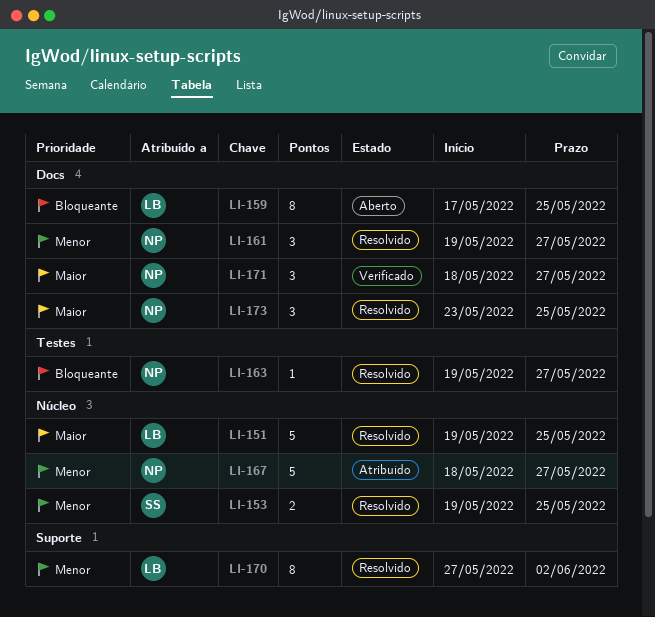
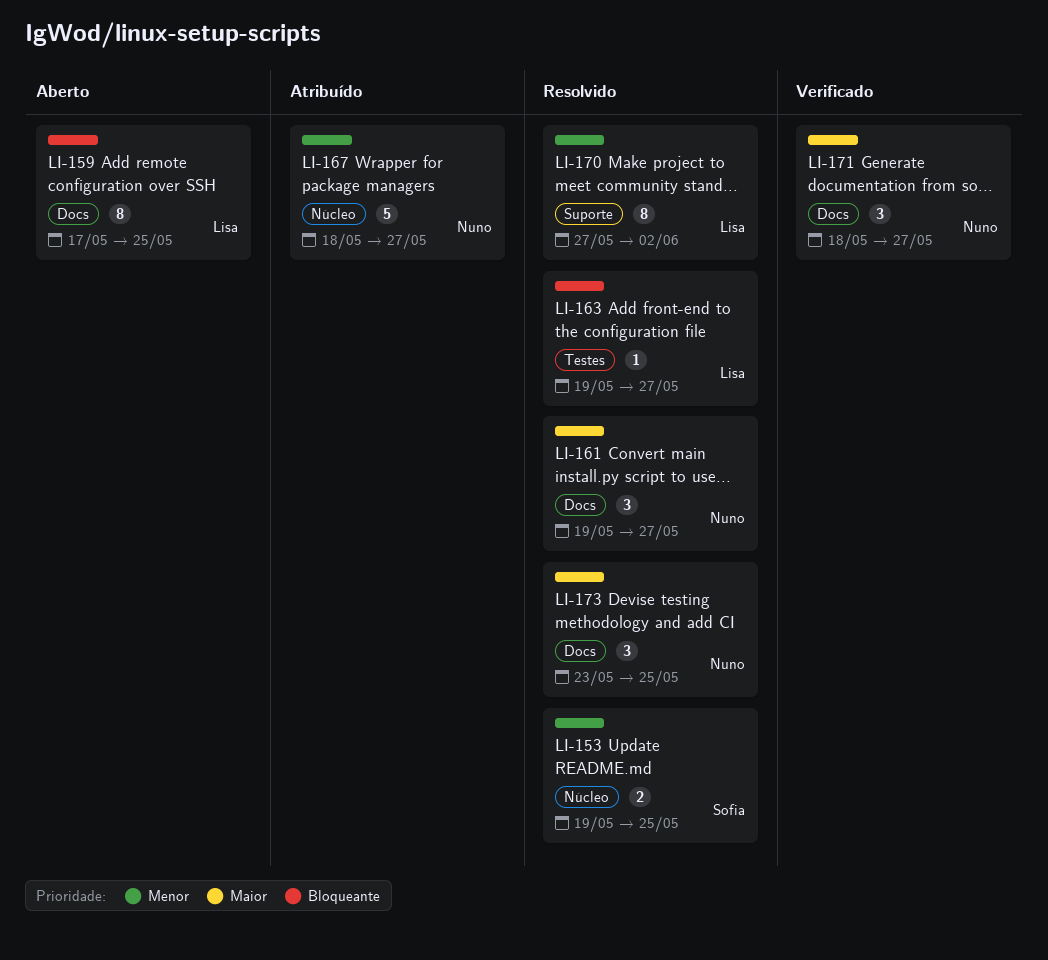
LI-151: present -> none
LI-161, priority: Menor -> Maior
LI-163, owner: Nuno -> Lisa

